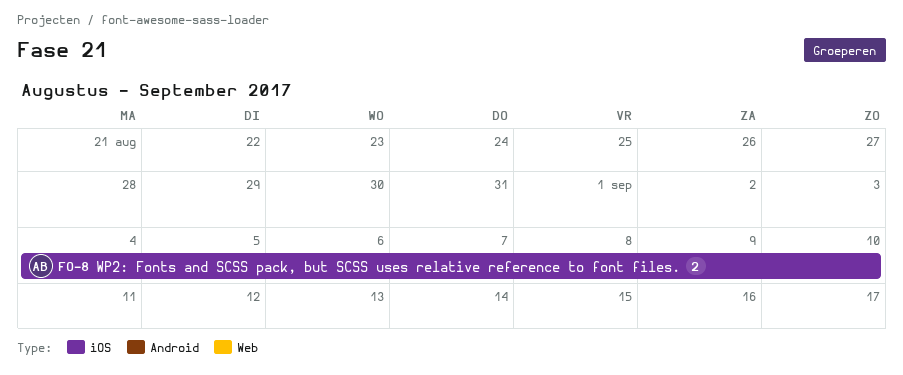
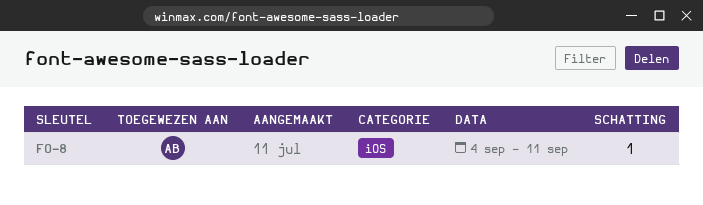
FO-8, estimate: 2 -> 1
FO-8, due: Sep 10 -> Sep 11

